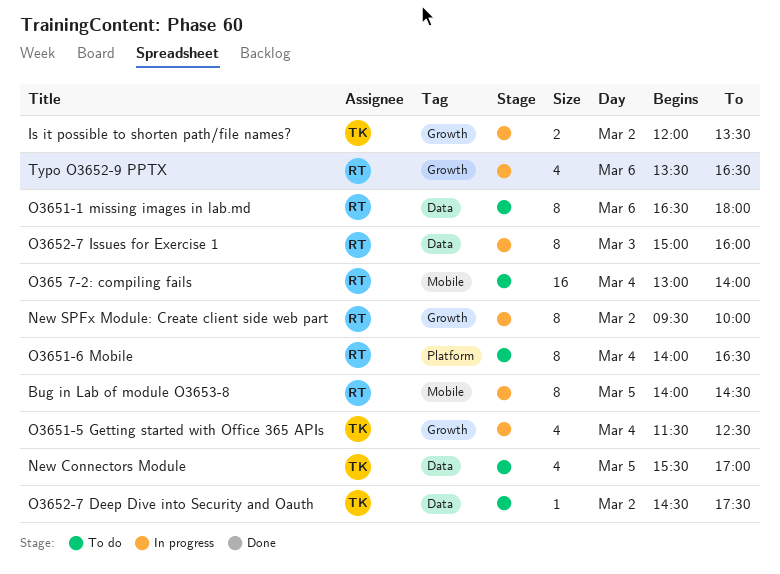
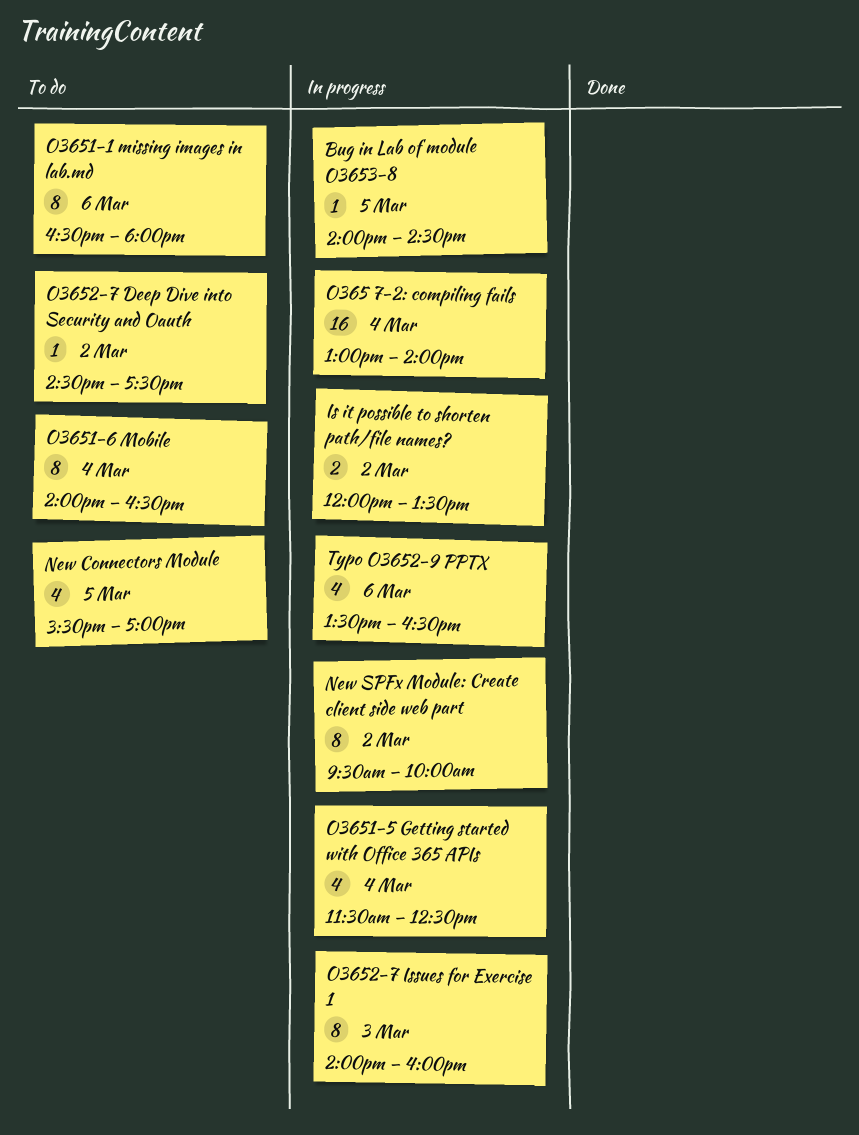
Bug in Lab of module O3653-8, estimate: 8 -> 1
O365 7-2: compiling fails, status: To do -> In progress
O3652-7 Issues for Exercise 1, begins: 15:00 -> 14:00

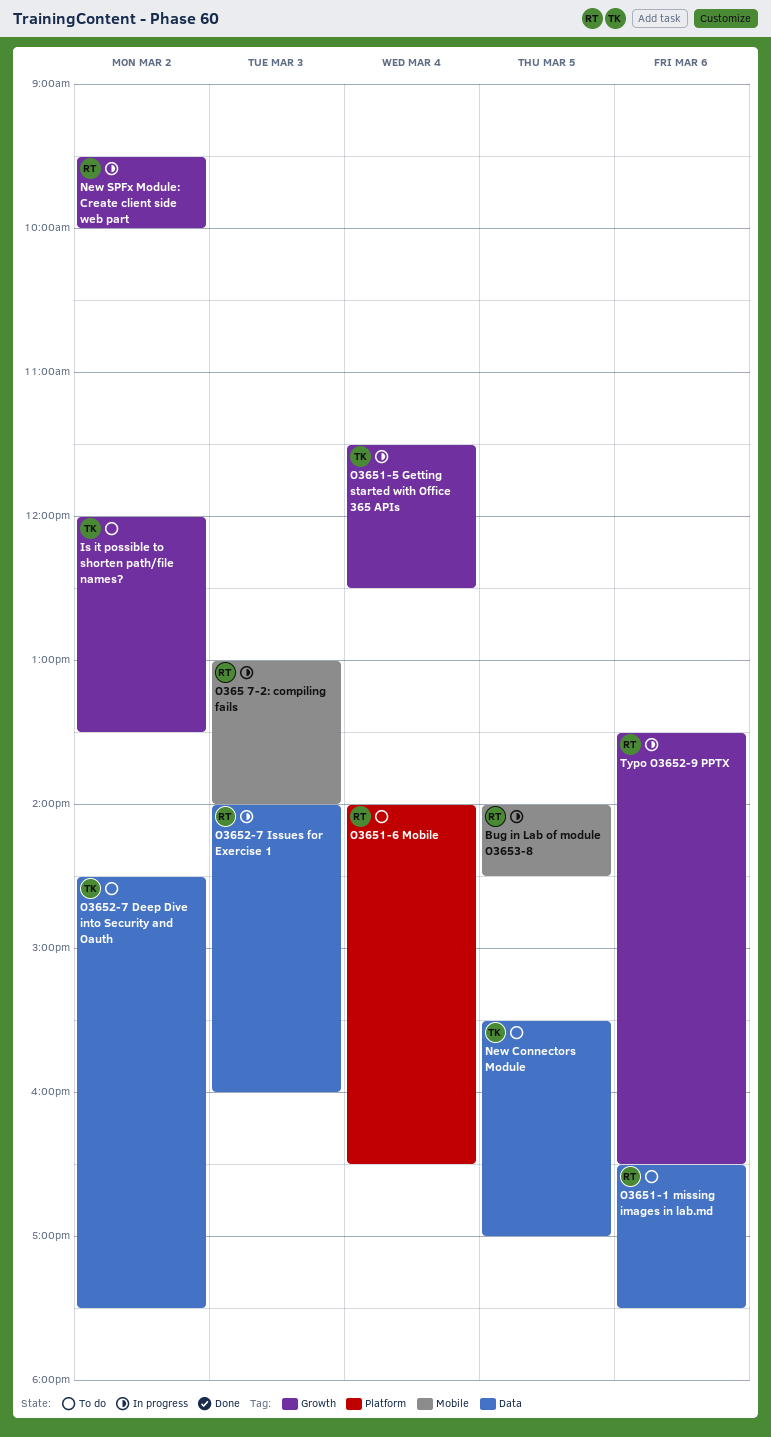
Is it possible to shorten path/file names?, status: In progress -> To do
O365 7-2: compiling fails, day: Mar 4 -> Mar 3
O3651-1 missing images in lab.md, ends: 18:00 -> 17:30

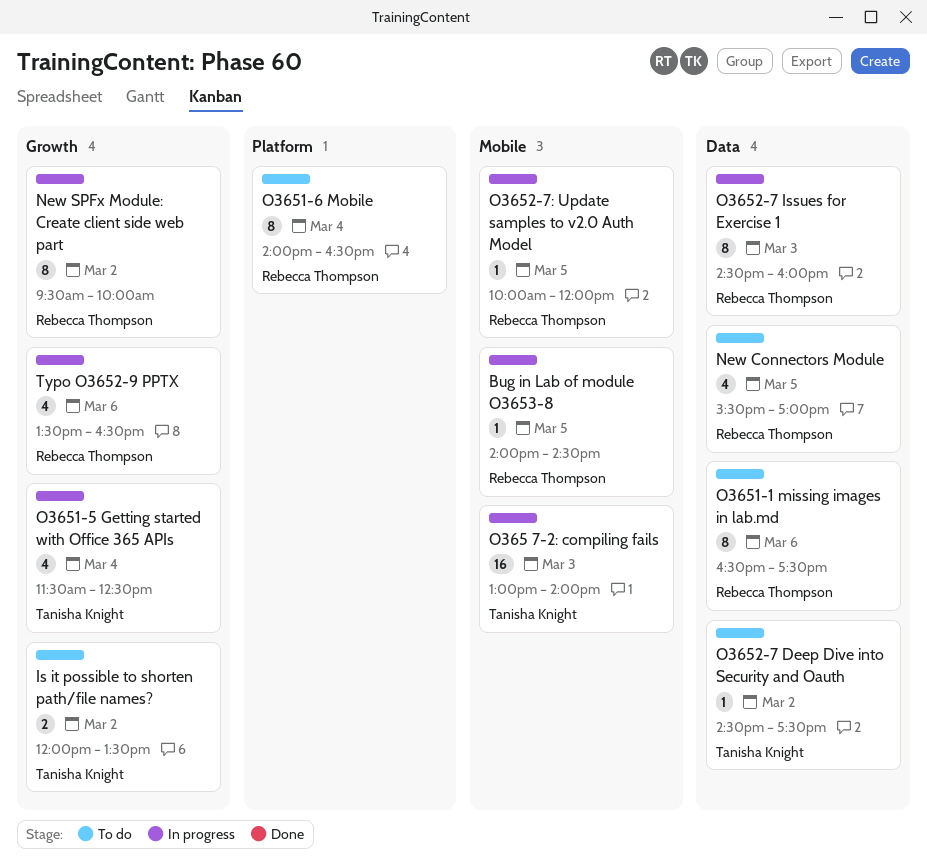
New Connectors Module, owner: Tanisha Knight -> Rebecca Thompson
O365 7-2: compiling fails, owner: Rebecca Thompson -> Tanisha Knight
O3652-7 Issues for Exercise 1, begins: 14:00 -> 14:30
O3652-7: Update samples to v2.0 Auth Model: none -> present

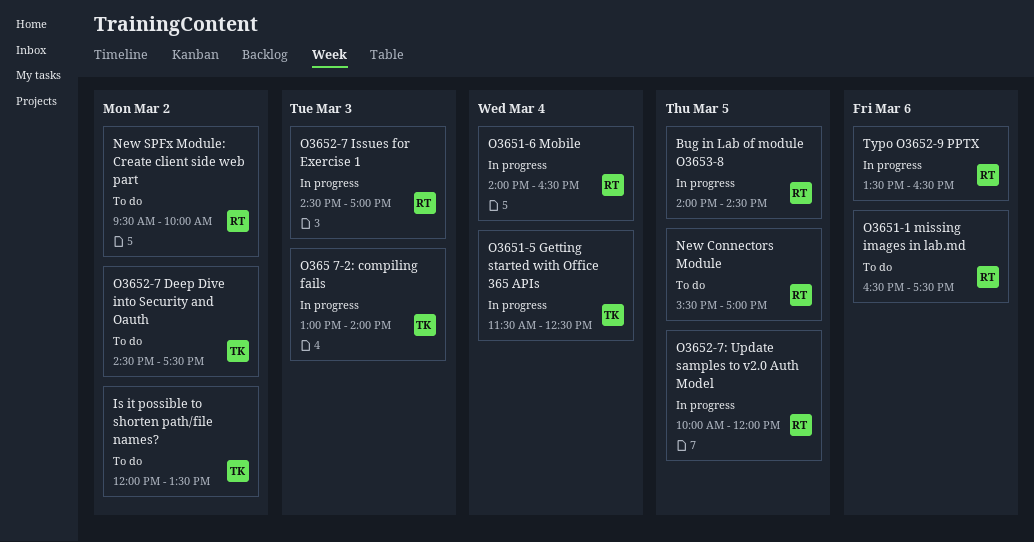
New SPFx Module: Create client side web part, status: In progress -> To do
O3651-6 Mobile, status: To do -> In progress
O3652-7 Issues for Exercise 1, ends: 16:00 -> 17:00

